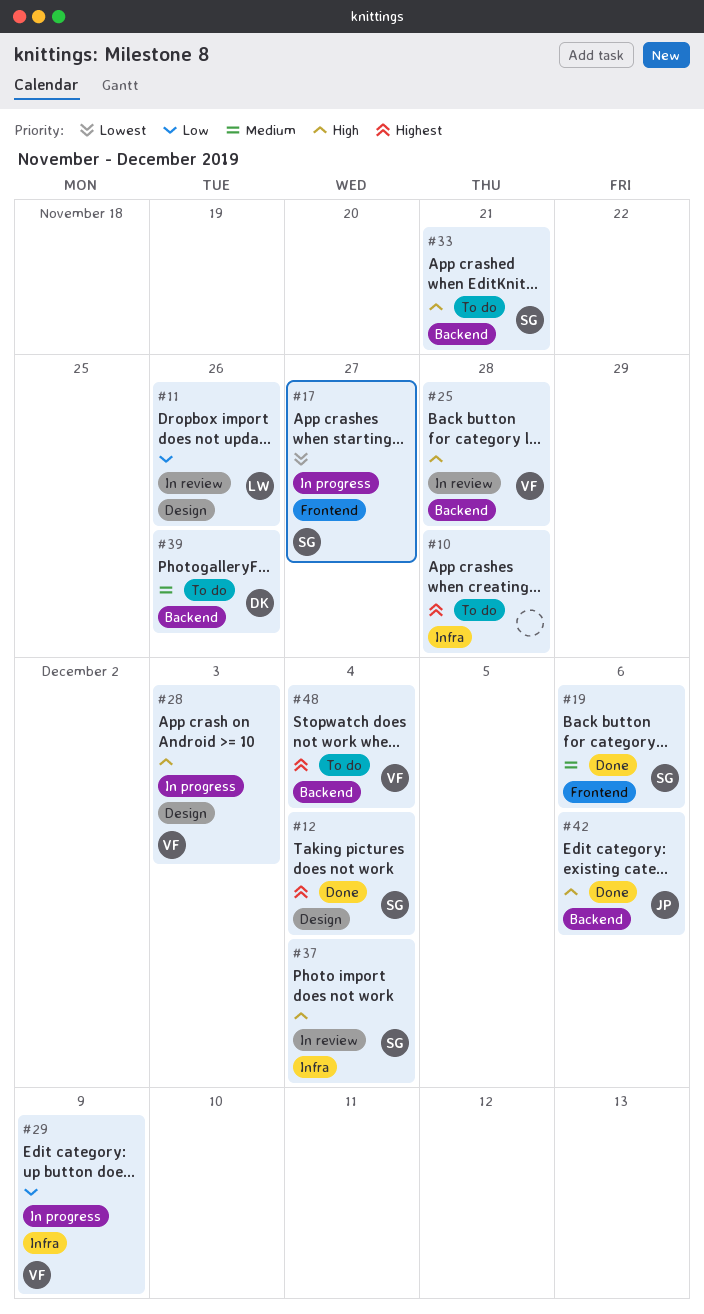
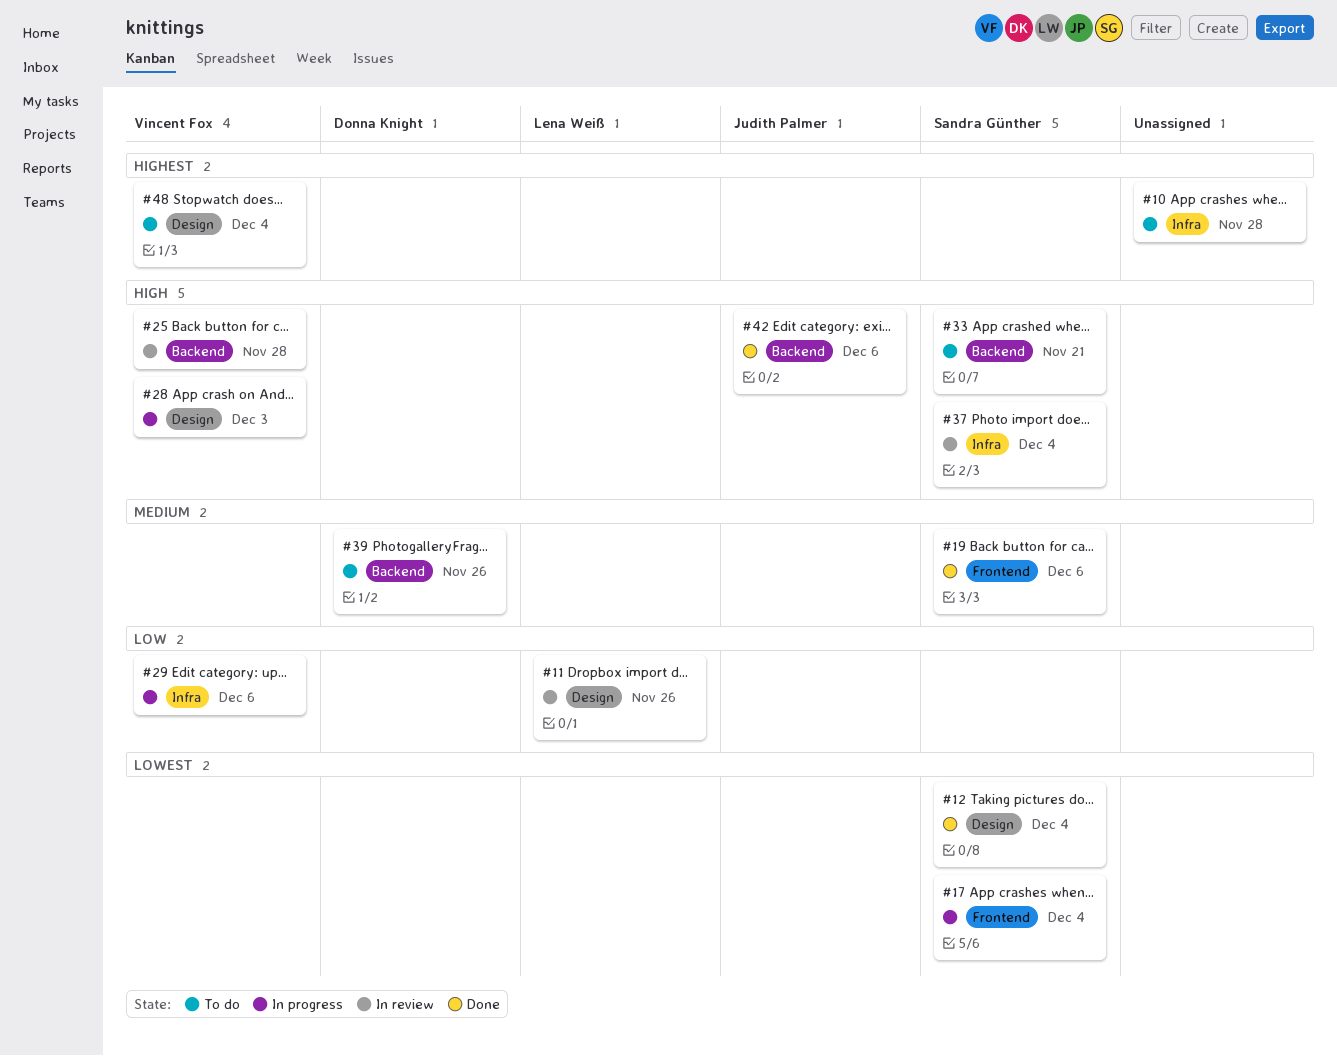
#12, priority: Highest -> Lowest
#17, due: Nov 27 -> Dec 4
#29, due: Dec 9 -> Dec 6
#48, label: Backend -> Design

